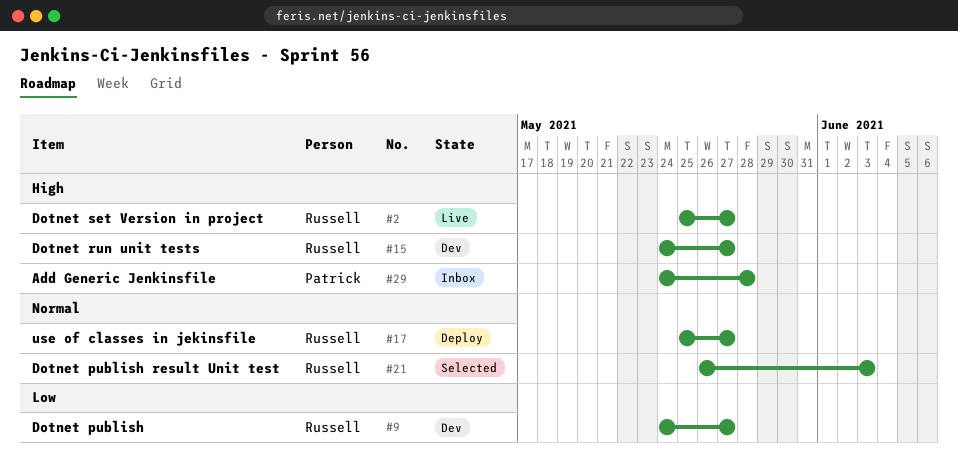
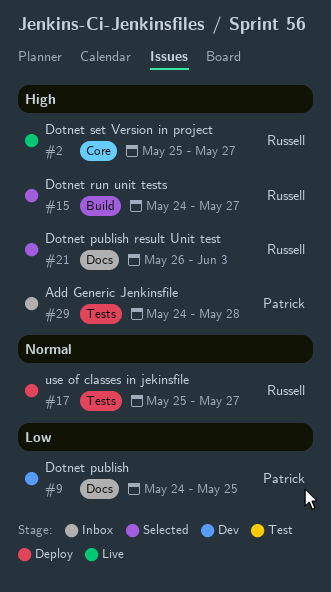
#9, owner: Russell -> Patrick
#9, due: May 27 -> May 25
#15, status: Dev -> Selected
#21, priority: Normal -> High

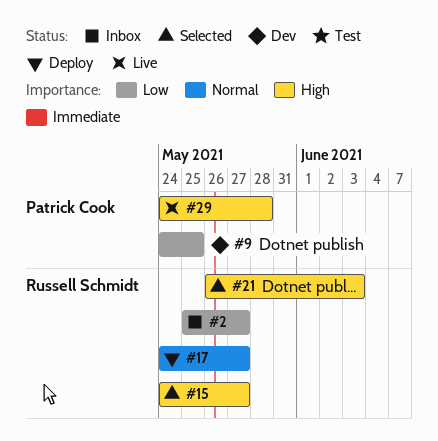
#2, status: Live -> Inbox
#2, priority: High -> Low
#17, start: May 25 -> May 24
#29, status: Inbox -> Live

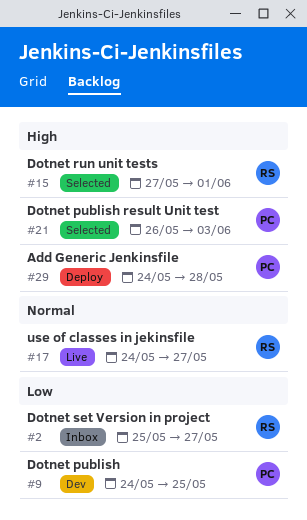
#15, start: May 24 -> May 27
#15, due: May 27 -> Jun 1
#17, status: Deploy -> Live
#21, owner: Russell Schmidt -> Patrick Cook
#29, status: Live -> Deploy

